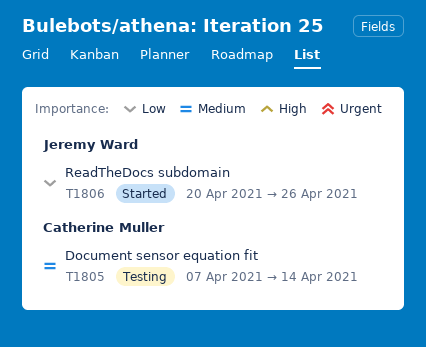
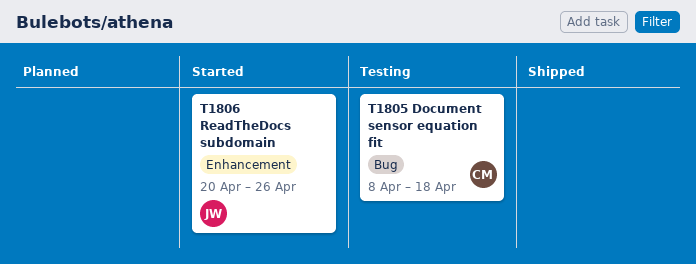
T1805, start: Apr 7 -> Apr 8
T1805, due: Apr 14 -> Apr 18

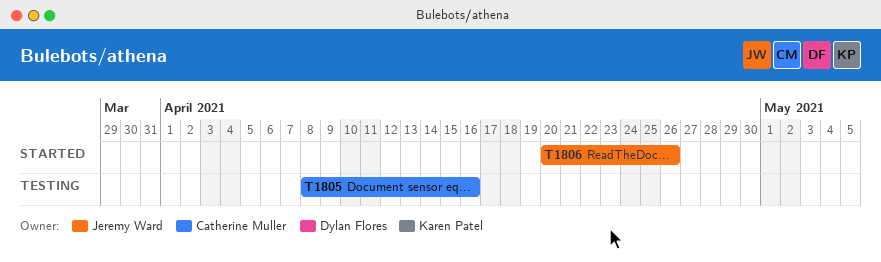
T1805, due: Apr 18 -> Apr 16

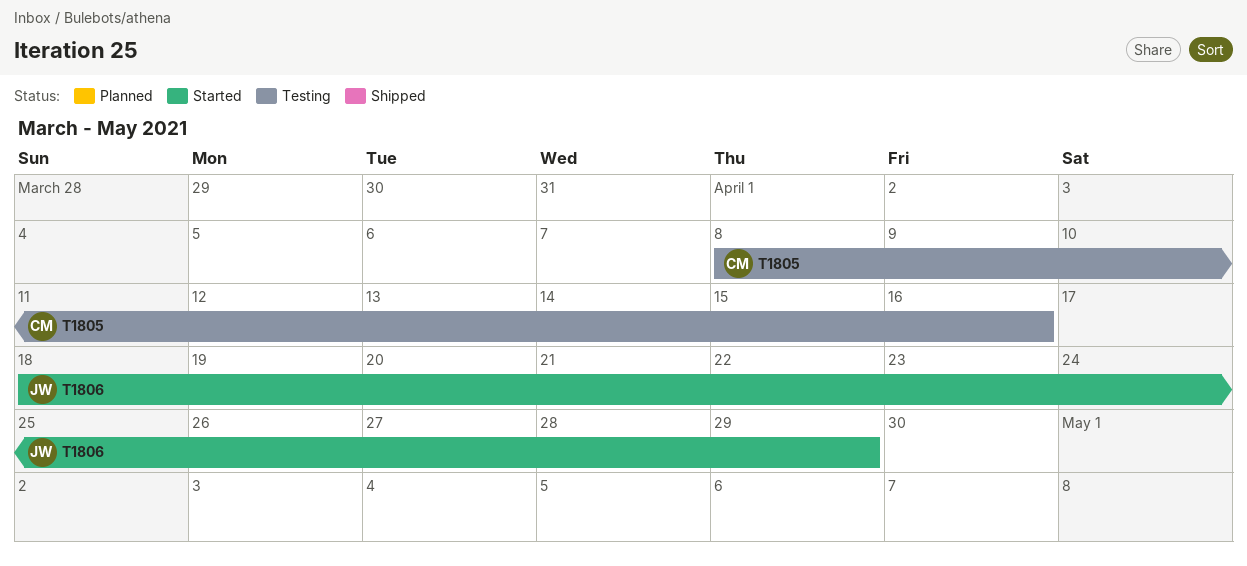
T1806, start: Apr 20 -> Apr 18
T1806, due: Apr 26 -> Apr 29

